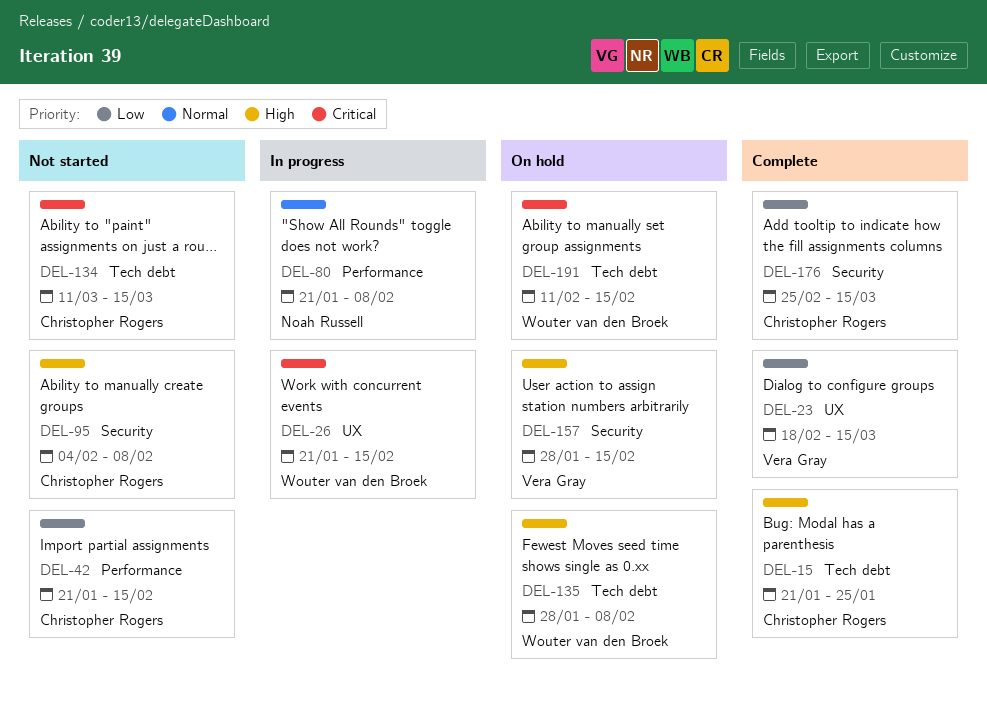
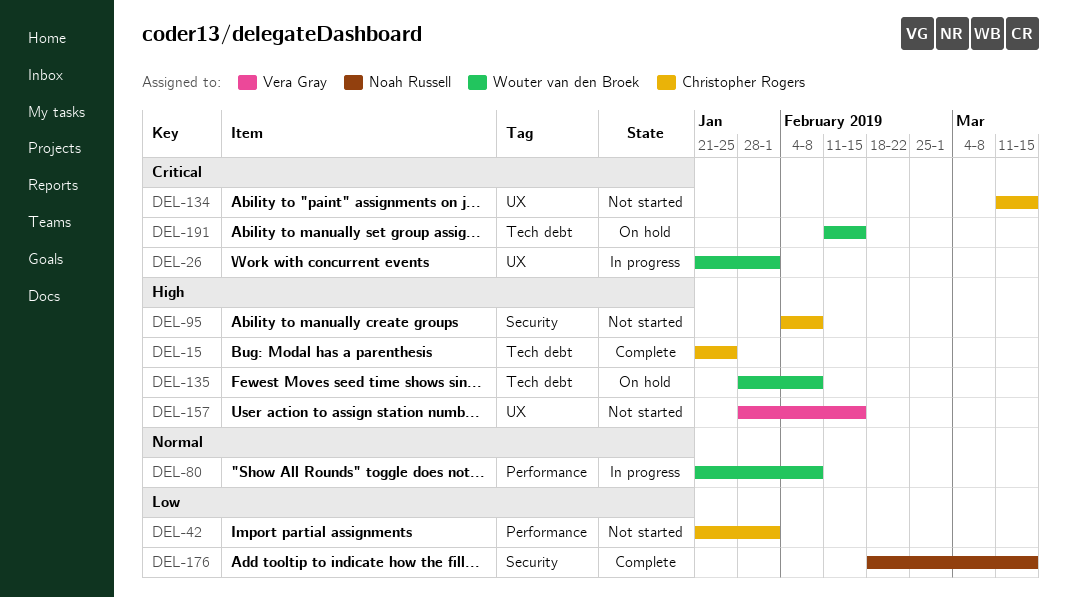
DEL-23: present -> none
DEL-26, due: Feb 15 -> Feb 1
DEL-42, due: Feb 15 -> Feb 1
DEL-80, owner: Noah Russell -> Wouter van den Broek
DEL-134, label: Tech debt -> UX
DEL-157, status: On hold -> Not started
DEL-157, label: Security -> UX
DEL-176, owner: Christopher Rogers -> Noah Russell
DEL-176, start: Feb 25 -> Feb 18

